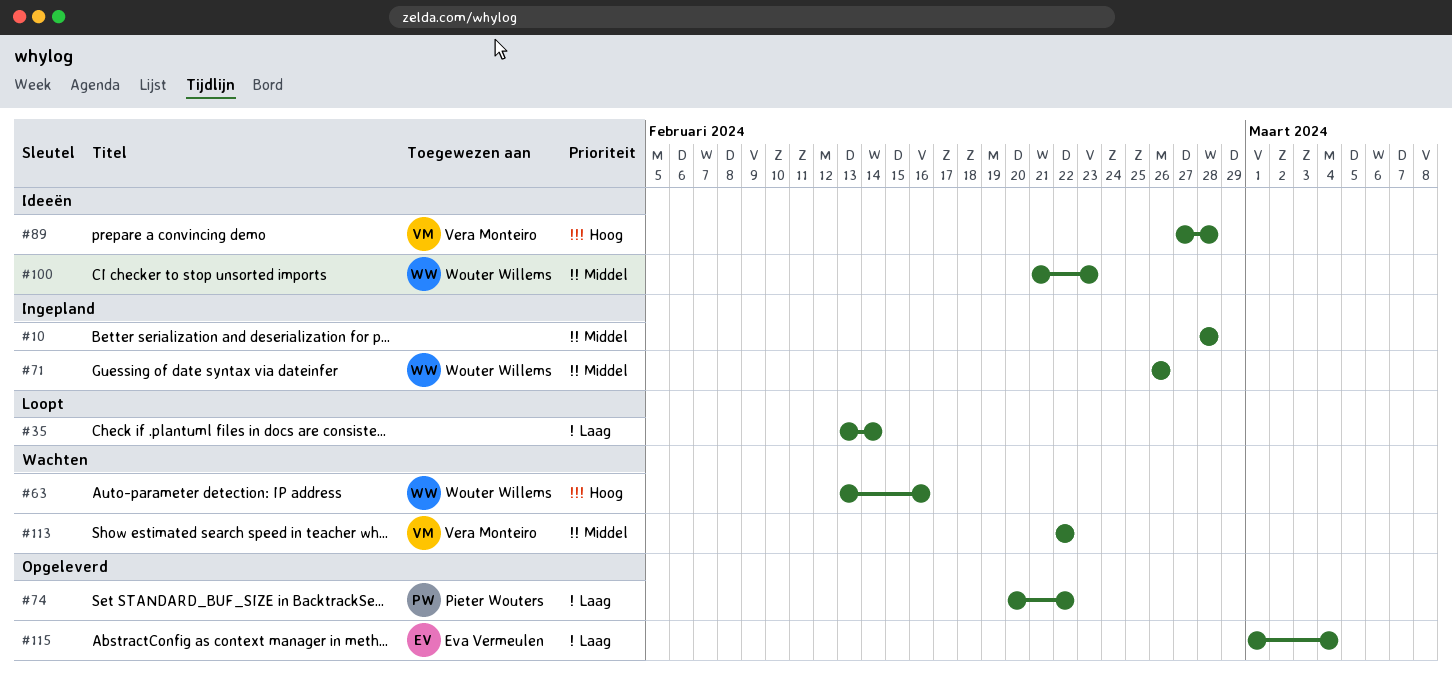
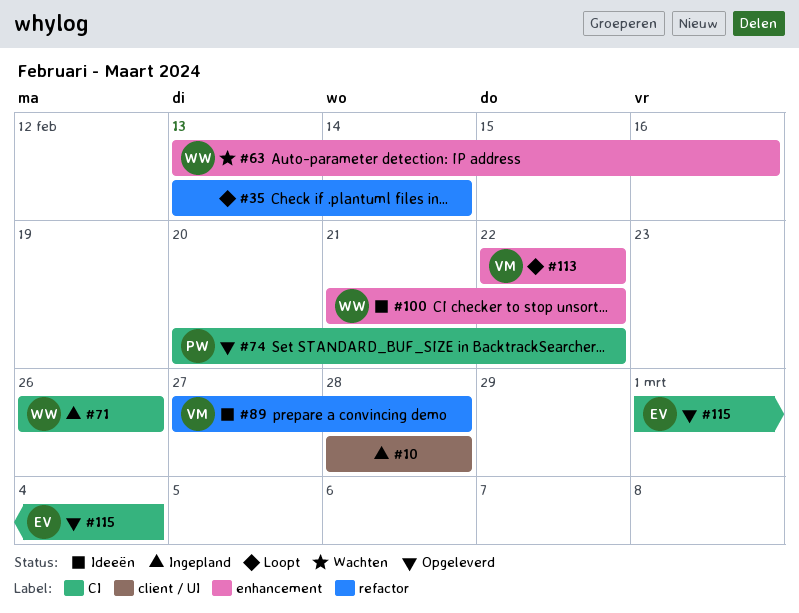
#100, due: Feb 23 -> Feb 22
#113, status: Wachten -> Loopt

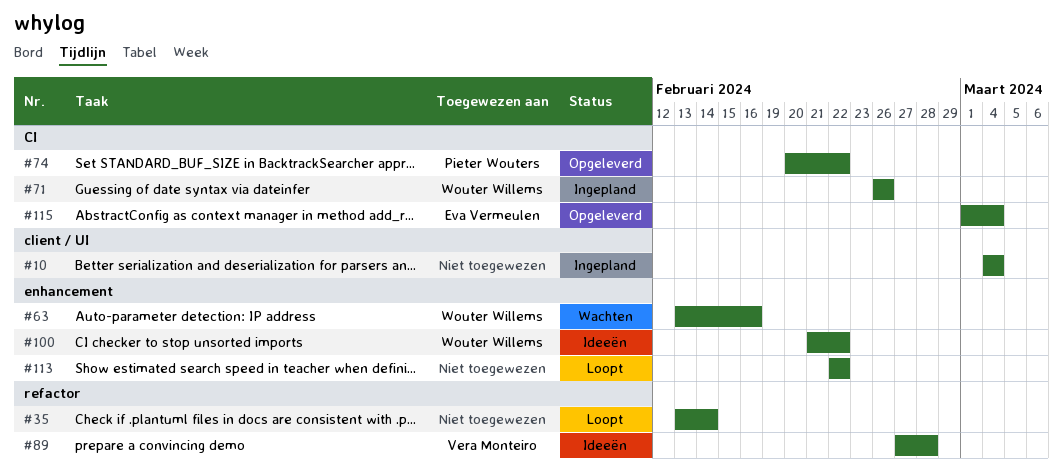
#10, start: Feb 28 -> Mar 4
#10, due: Feb 28 -> Mar 4
#113, owner: Vera Monteiro -> none

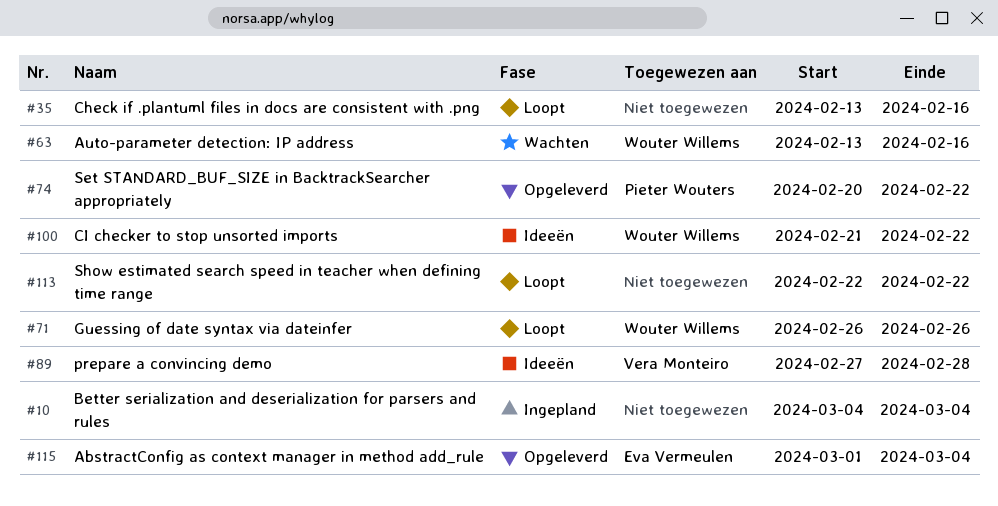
#35, due: Feb 14 -> Feb 16
#71, status: Ingepland -> Loopt

